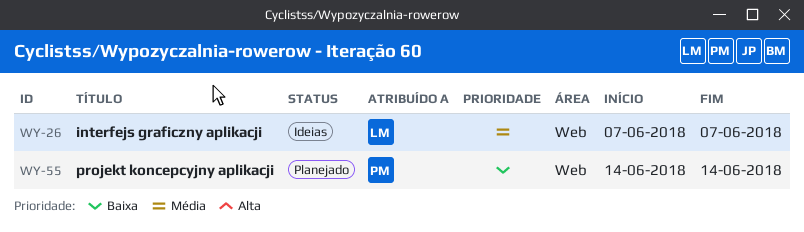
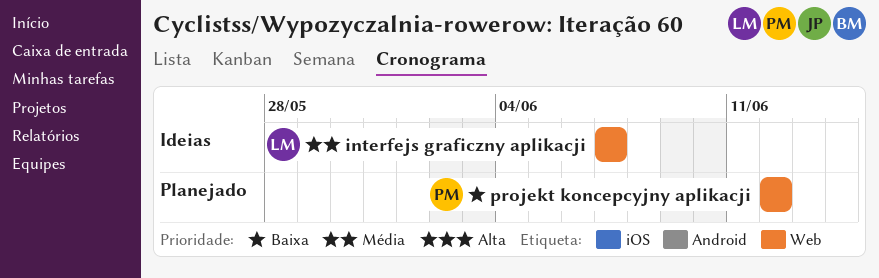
projekt koncepcyjny aplikacji, start: Jun 14 -> Jun 12
projekt koncepcyjny aplikacji, due: Jun 14 -> Jun 12

